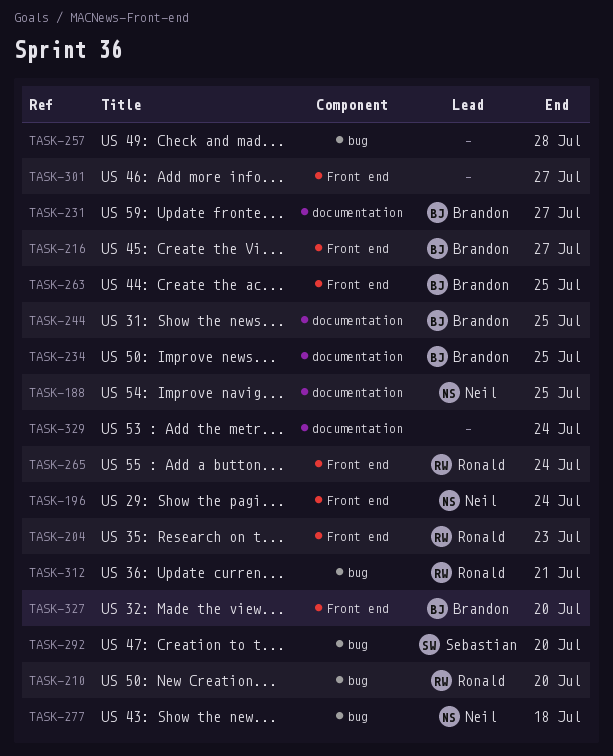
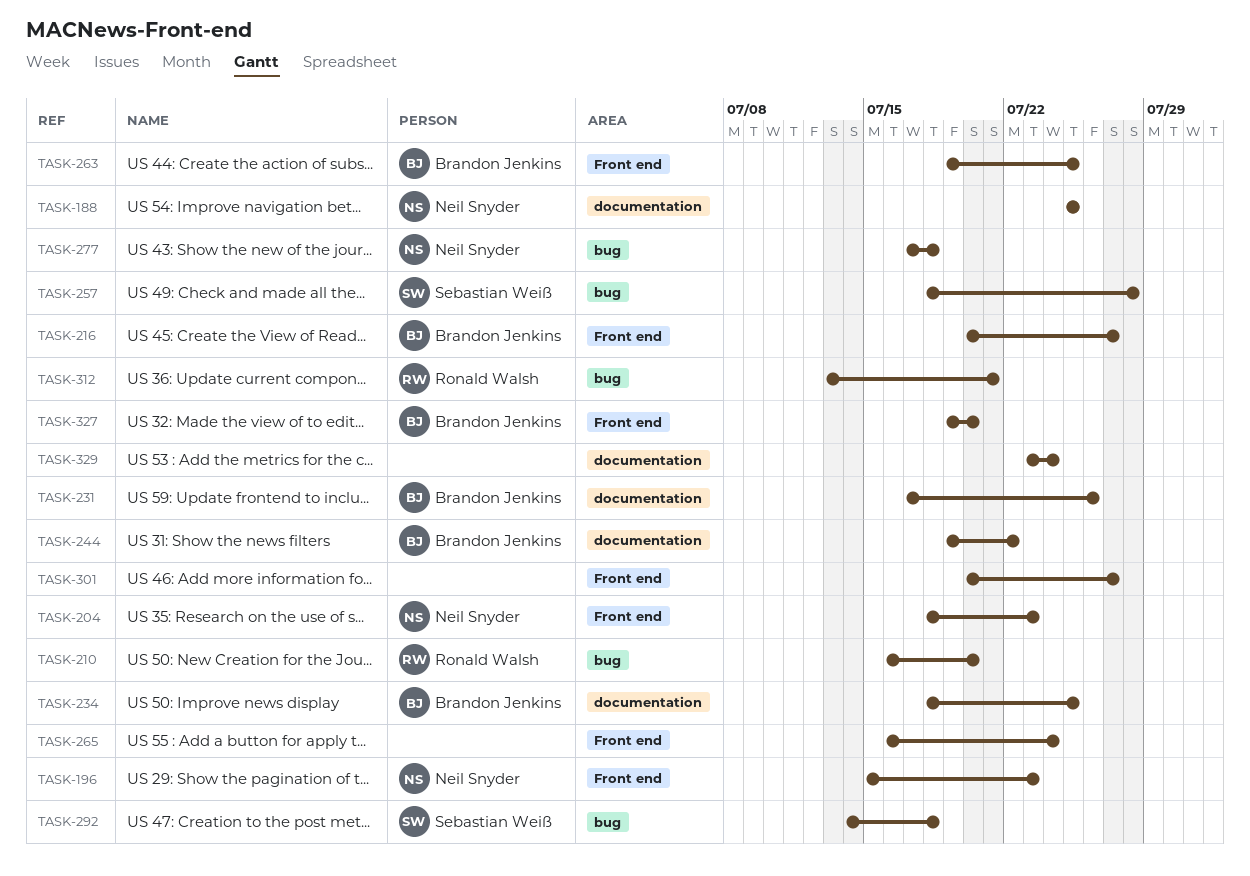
TASK-196, due: Jul 24 -> Jul 23
TASK-204, owner: Ronald Walsh -> Neil Snyder
TASK-231, due: Jul 27 -> Jul 26
TASK-244, due: Jul 25 -> Jul 22
TASK-257, owner: none -> Sebastian Weiß
TASK-265, owner: Ronald Walsh -> none
TASK-292, due: Jul 20 -> Jul 18

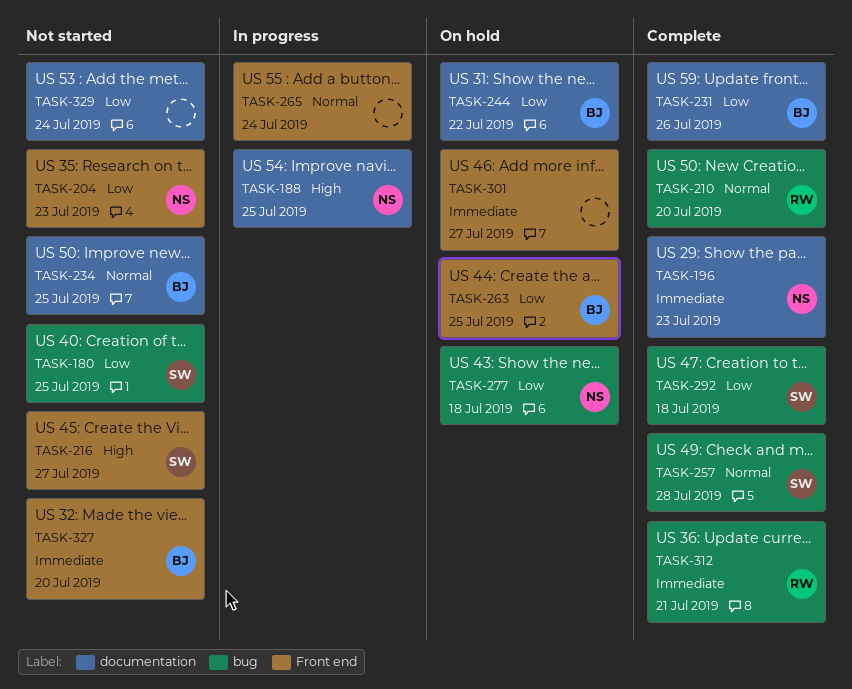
TASK-180: none -> present
TASK-196, label: Front end -> documentation
TASK-216, owner: Brandon Jenkins -> Sebastian Weiß

